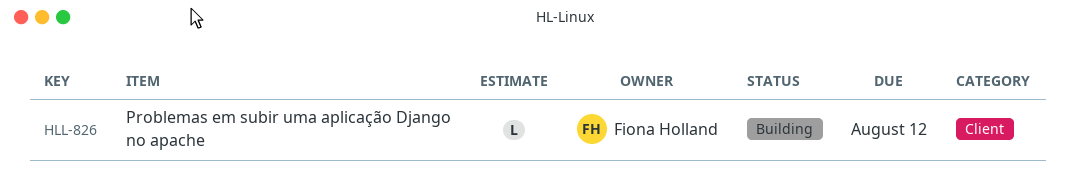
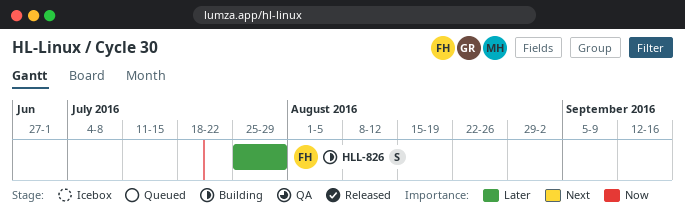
HLL-826, estimate: L -> S
HLL-826, due: Aug 12 -> Jul 29

